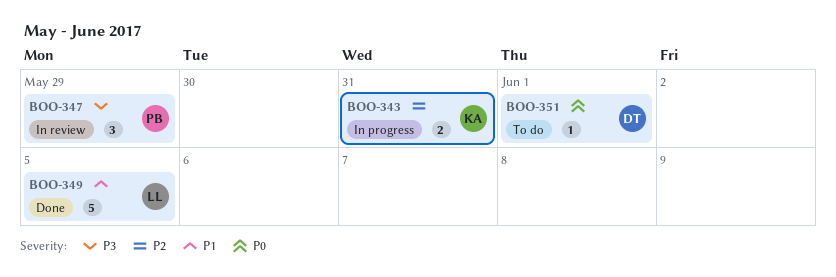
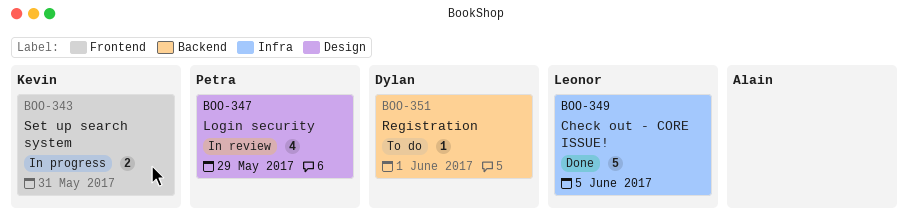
BOO-347, estimate: 3 -> 4

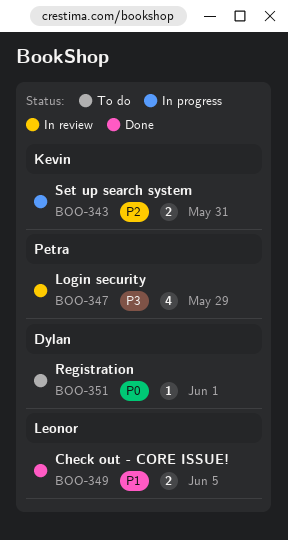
BOO-349, estimate: 5 -> 2

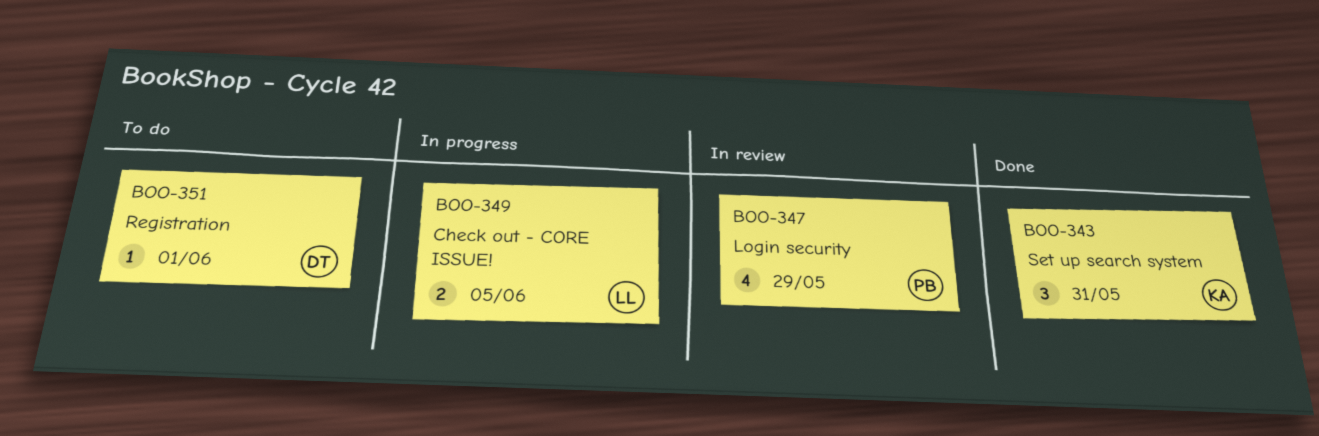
BOO-343, status: In progress -> Done
BOO-343, estimate: 2 -> 3
BOO-349, status: Done -> In progress

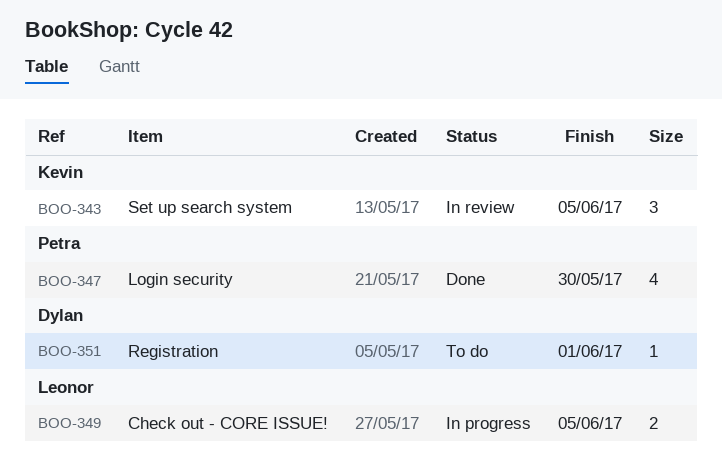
BOO-343, status: Done -> In review
BOO-343, due: May 31 -> Jun 5
BOO-347, status: In review -> Done
BOO-347, due: May 29 -> May 30

